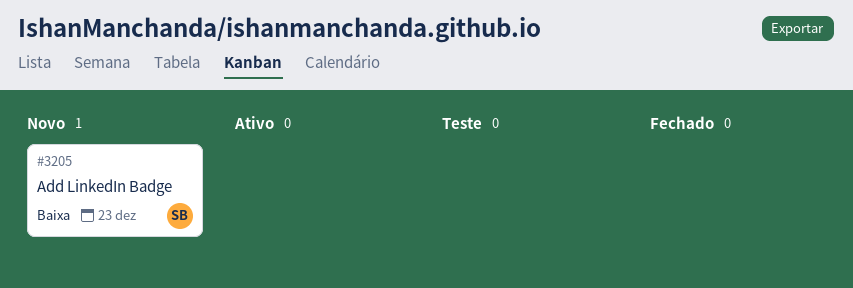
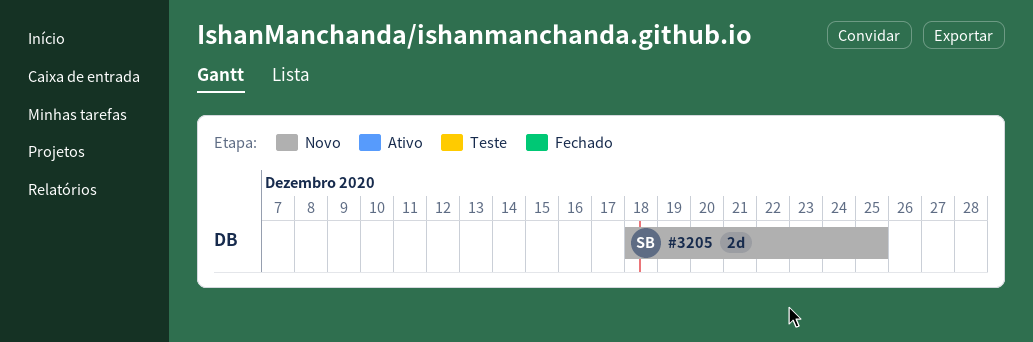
#3205, due: Dec 23 -> Dec 25

